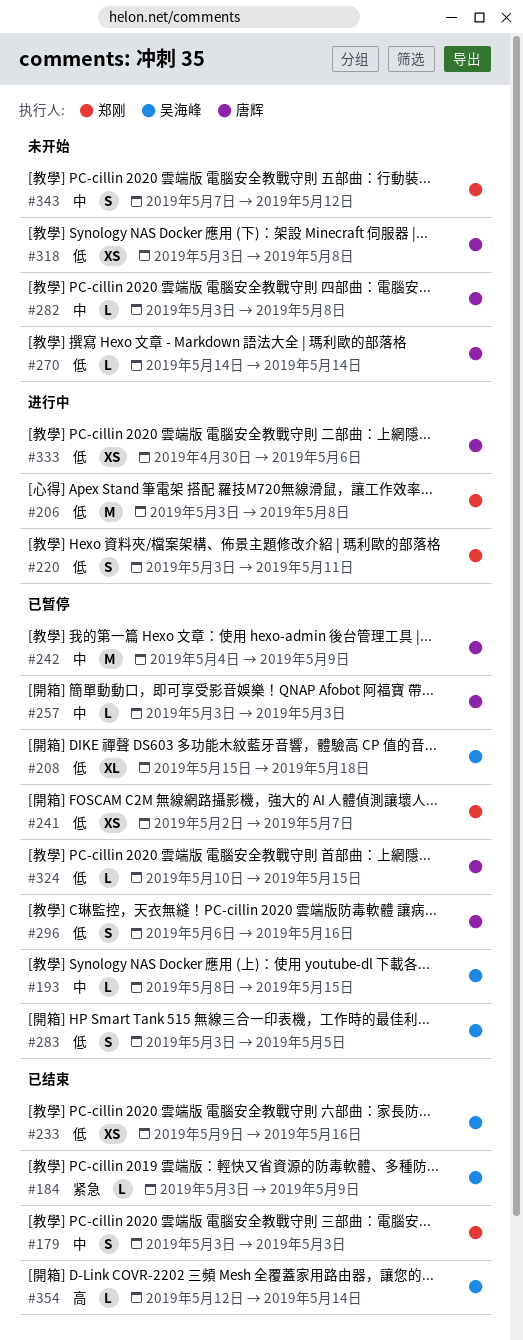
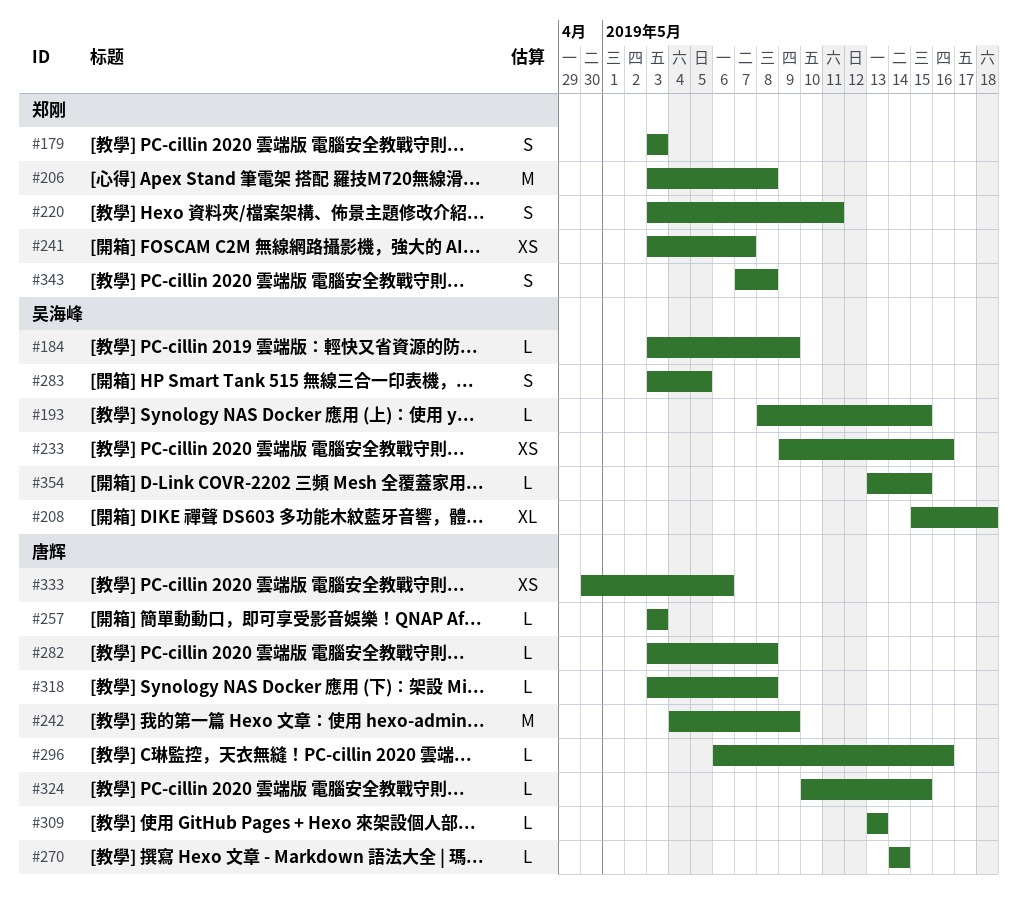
#241, start: May 2 -> May 3
#296, estimate: S -> L
#309: none -> present
#318, estimate: XS -> L
#343, due: May 12 -> May 8
#354, start: May 12 -> May 13
#354, due: May 14 -> May 15

